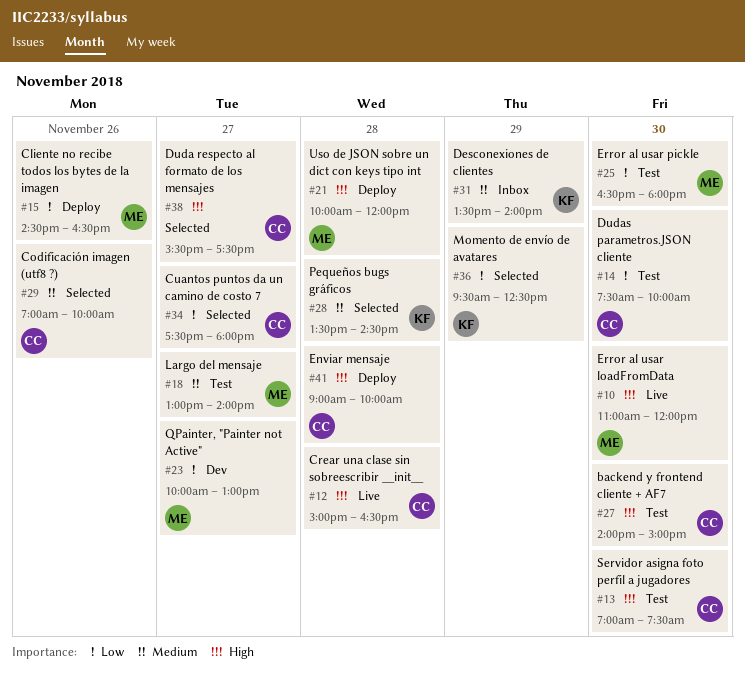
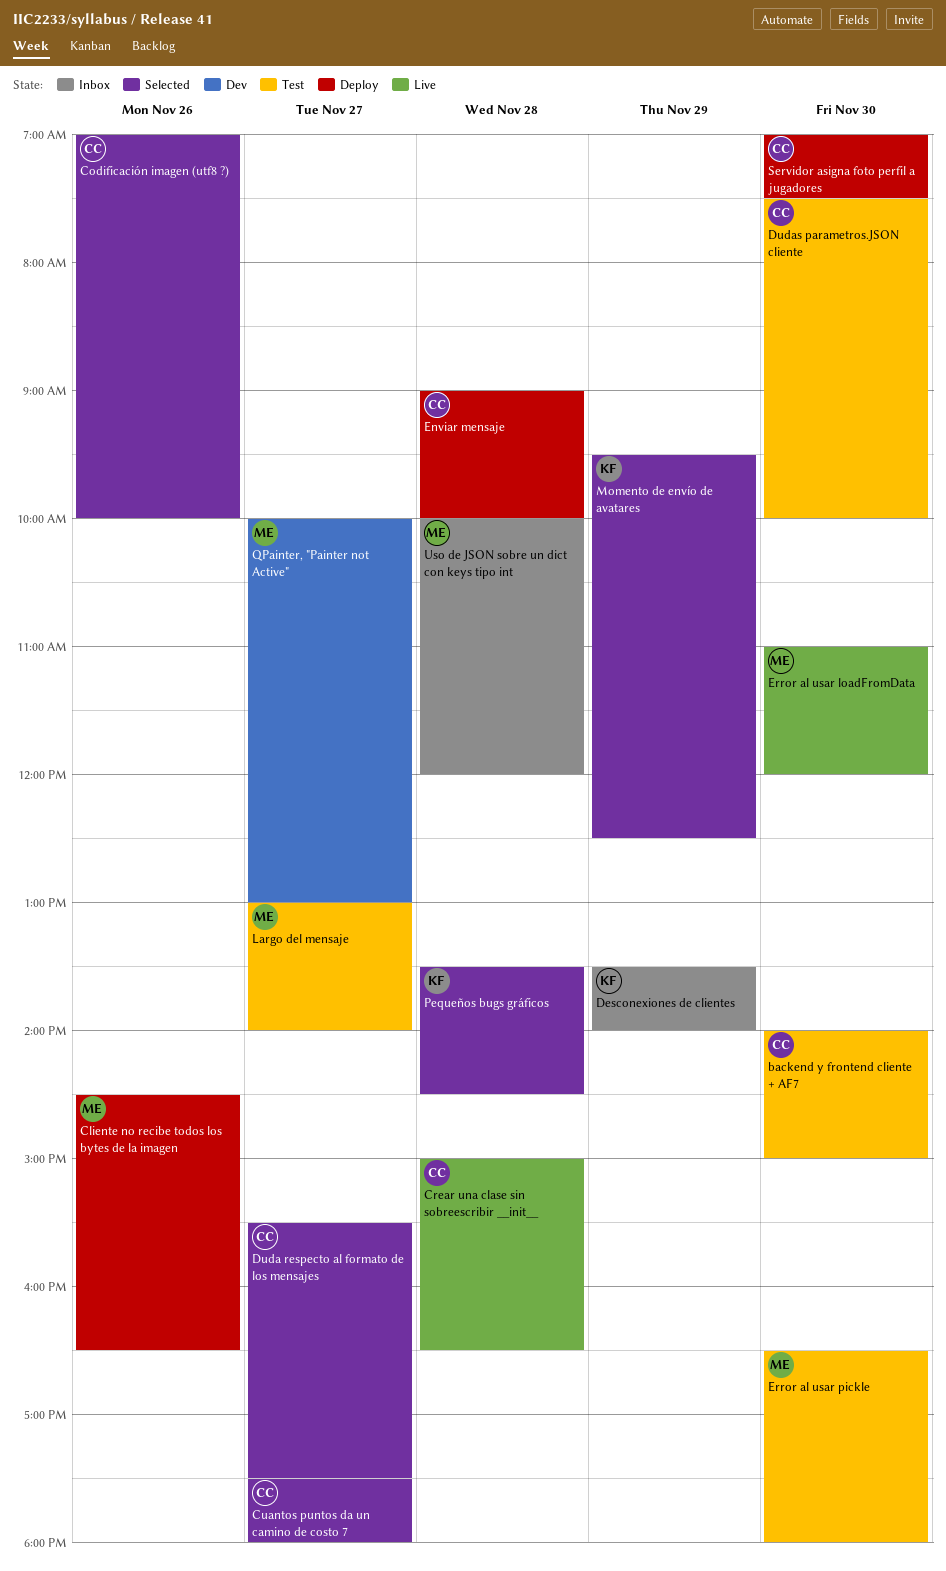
Servidor asigna foto perfil a jugadores, status: Test -> Deploy
Uso de JSON sobre un dict con keys tipo int, status: Deploy -> Inbox

